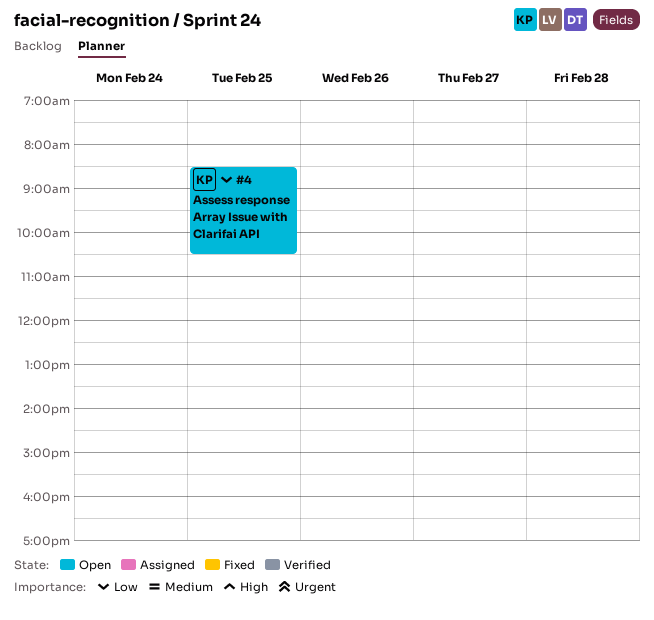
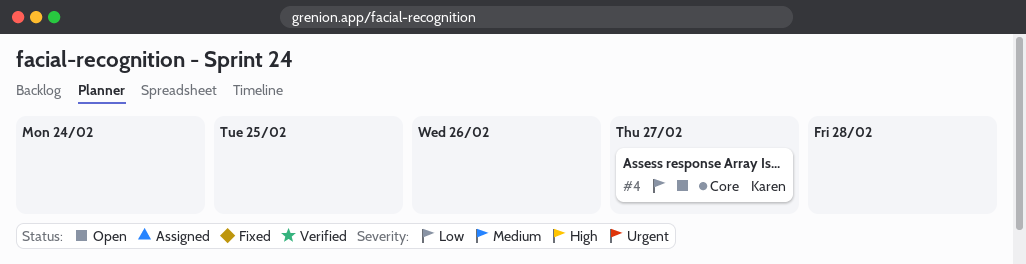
#4, day: Feb 25 -> Feb 27

